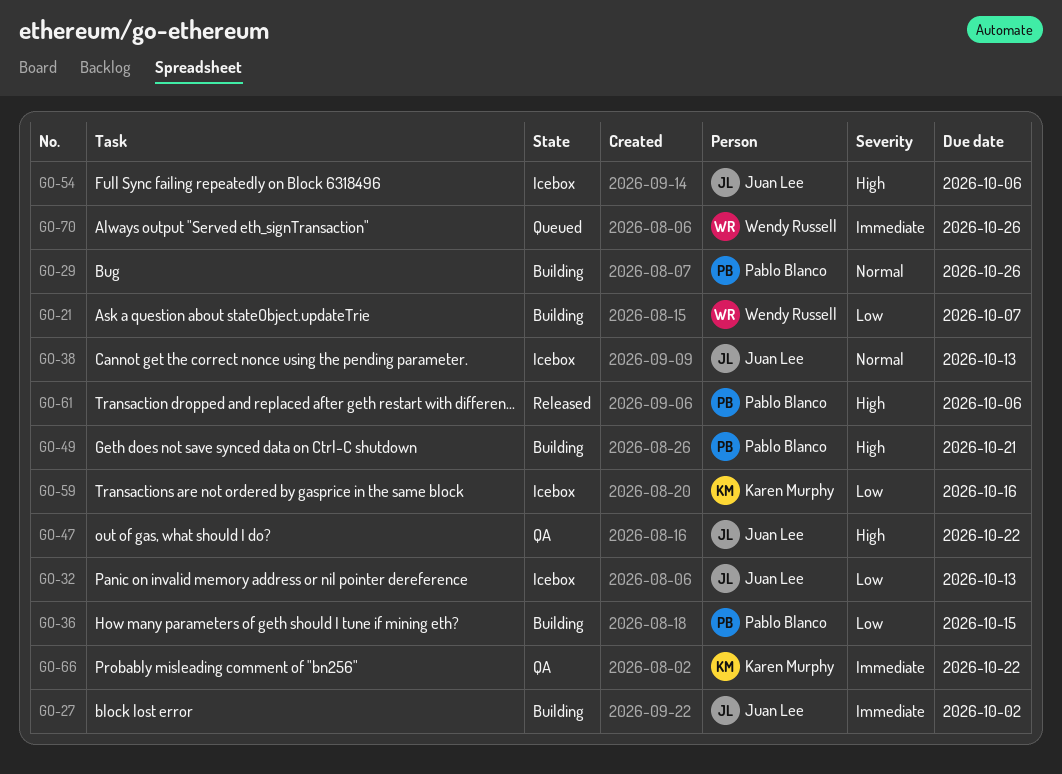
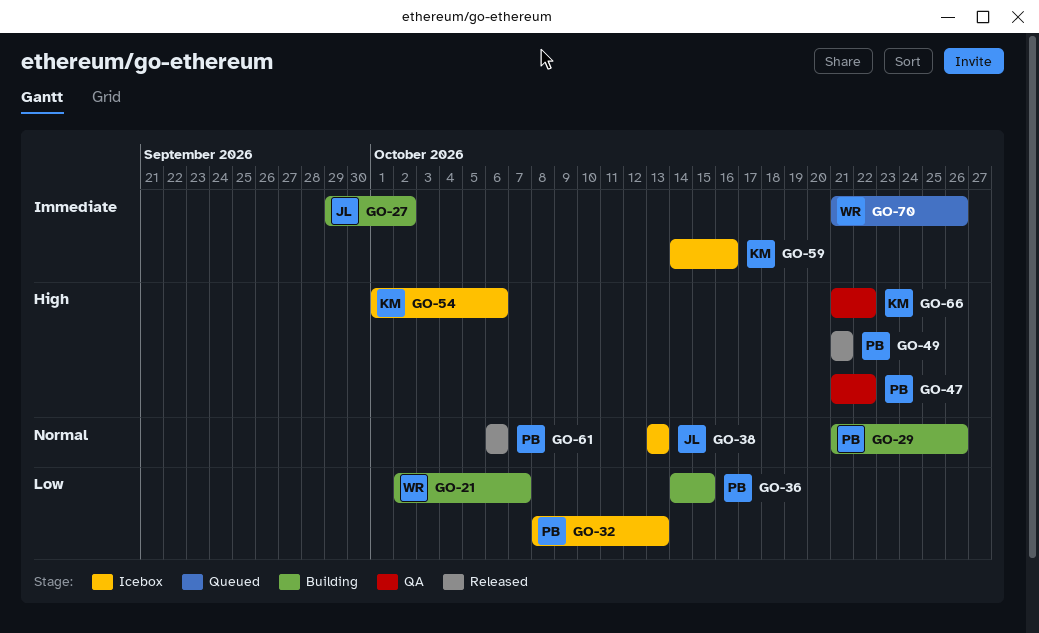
GO-32, owner: Juan Lee -> Pablo Blanco
GO-47, owner: Juan Lee -> Pablo Blanco
GO-49, status: Building -> Released
GO-54, owner: Juan Lee -> Karen Murphy
GO-59, priority: Low -> Immediate
GO-61, priority: High -> Normal
GO-66, priority: Immediate -> High

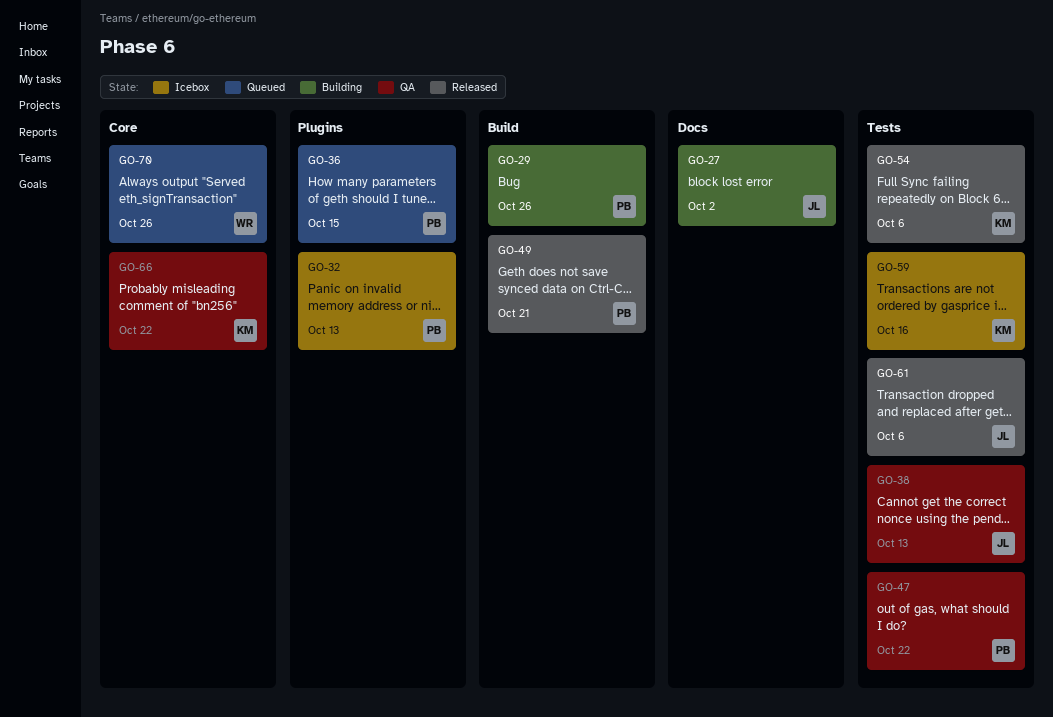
GO-21: present -> none
GO-36, status: Building -> Queued
GO-38, status: Icebox -> QA
GO-54, status: Icebox -> Released
GO-61, owner: PB -> JL

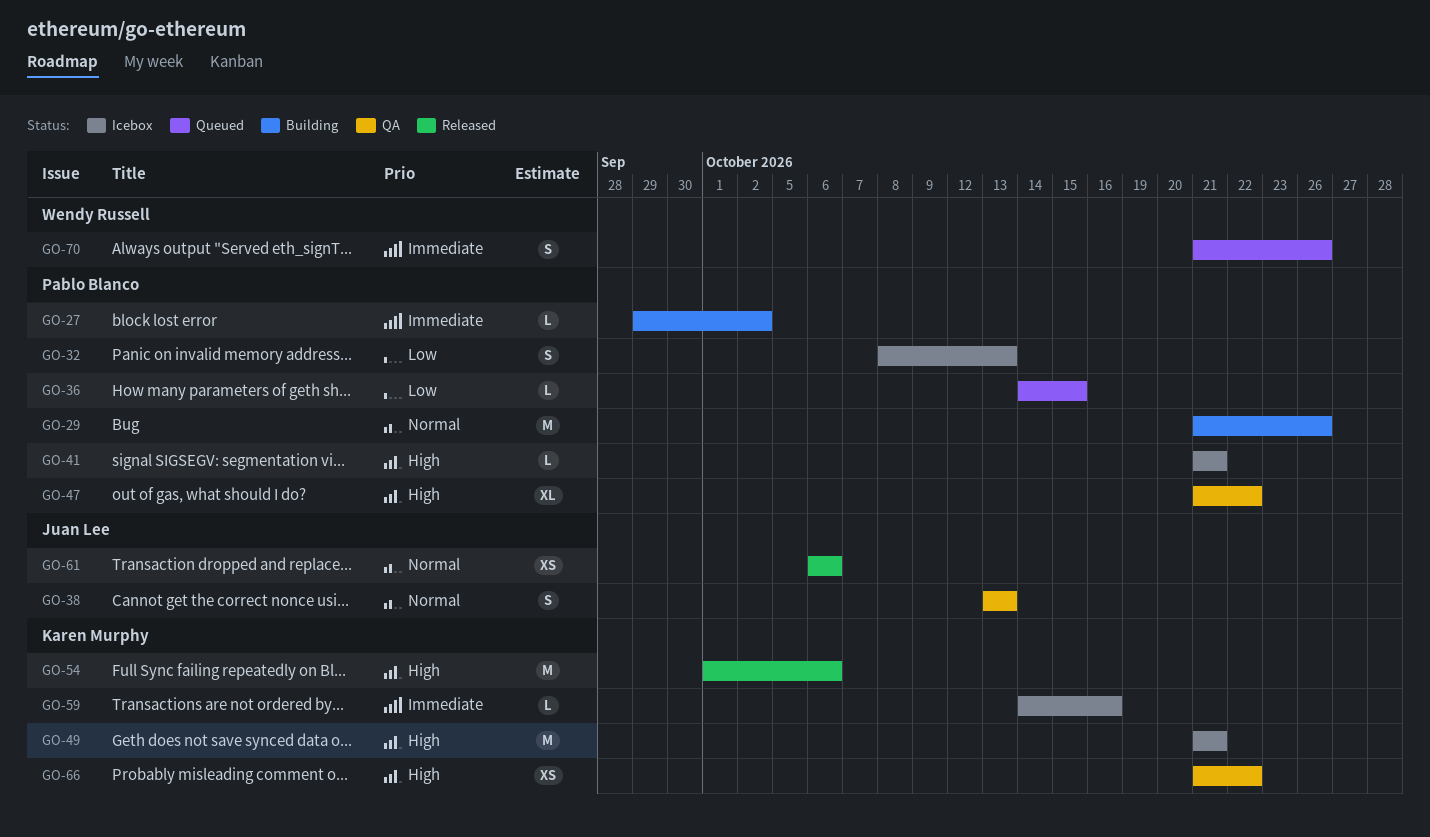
GO-27, owner: Juan Lee -> Pablo Blanco
GO-41: none -> present
GO-49, status: Released -> Icebox
GO-49, owner: Pablo Blanco -> Karen Murphy

